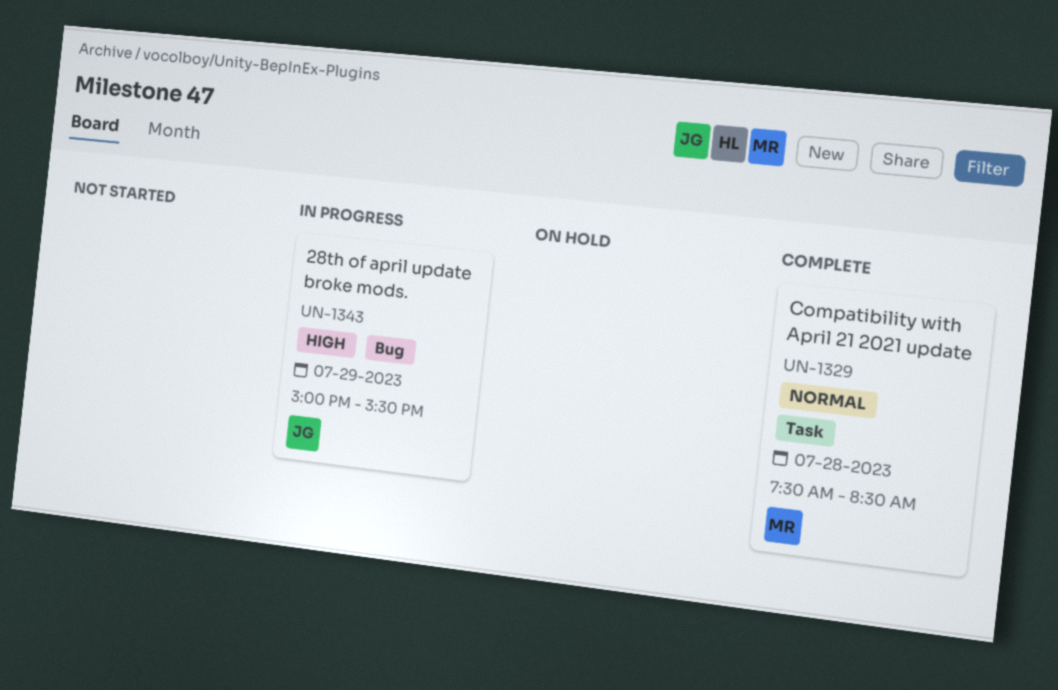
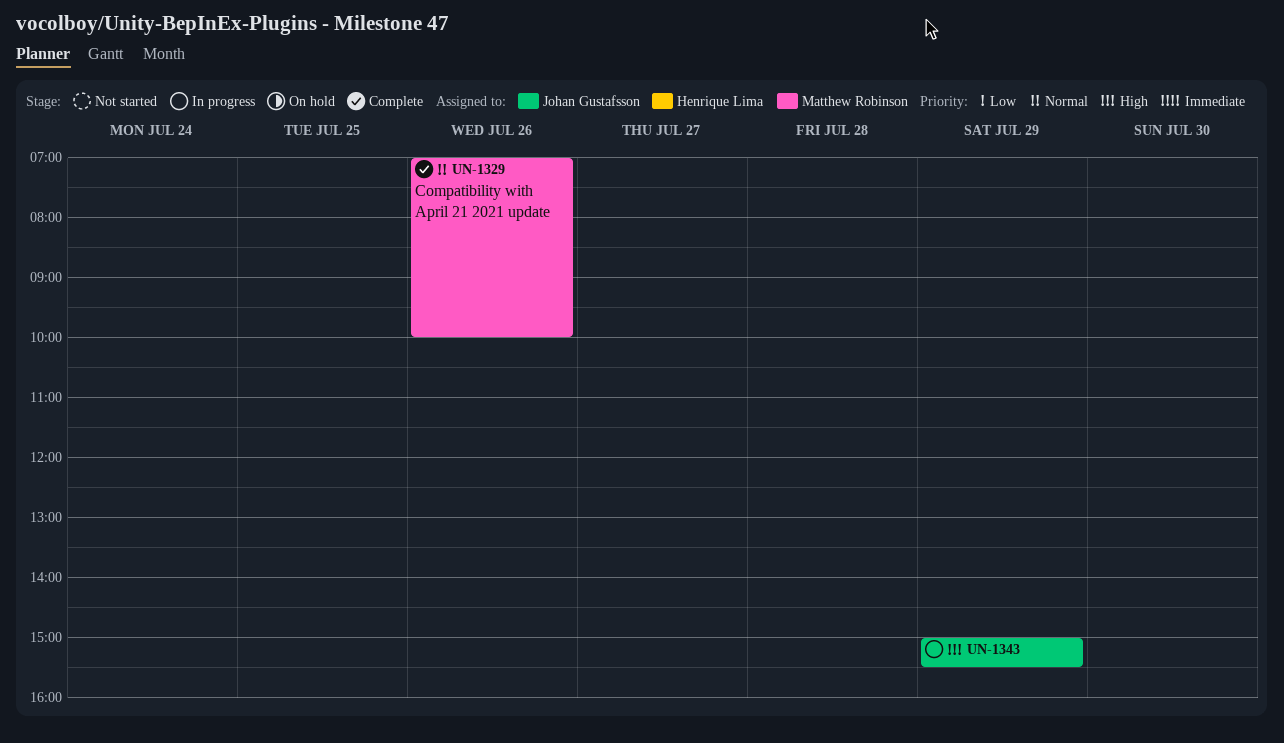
UN-1329, day: Jul 28 -> Jul 26
UN-1329, begins: 07:30 -> 07:00
UN-1329, ends: 08:30 -> 10:00

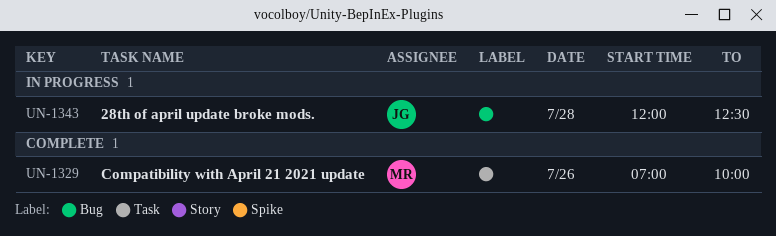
UN-1343, day: Jul 29 -> Jul 28
UN-1343, begins: 15:00 -> 12:00
UN-1343, ends: 15:30 -> 12:30

